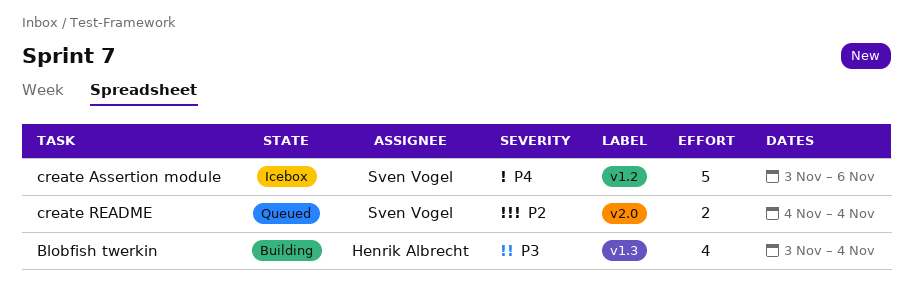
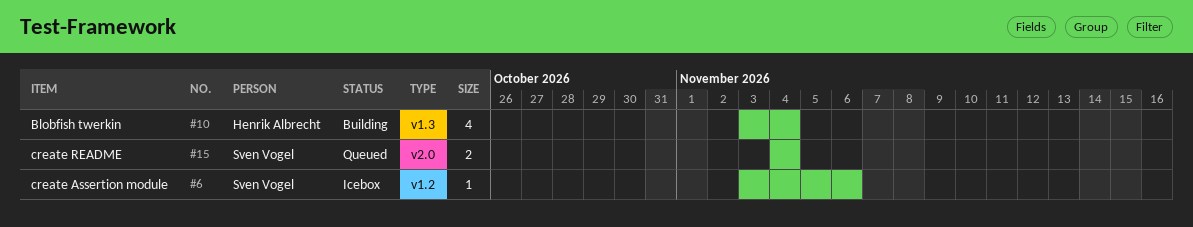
create Assertion module, estimate: 5 -> 1

